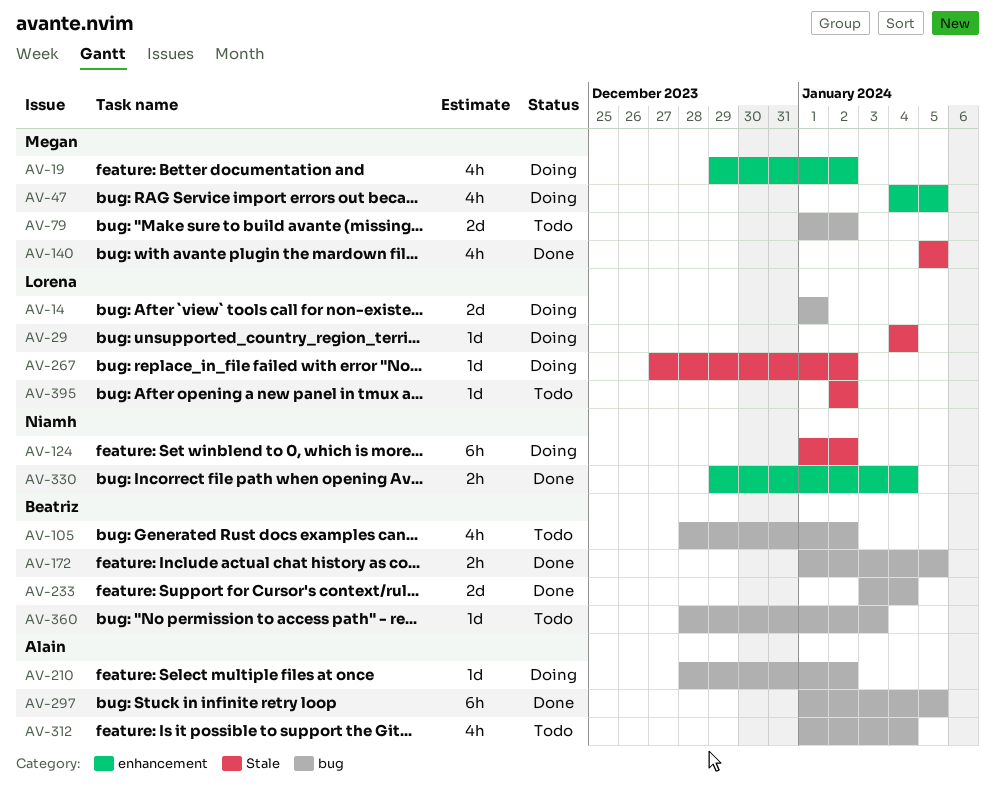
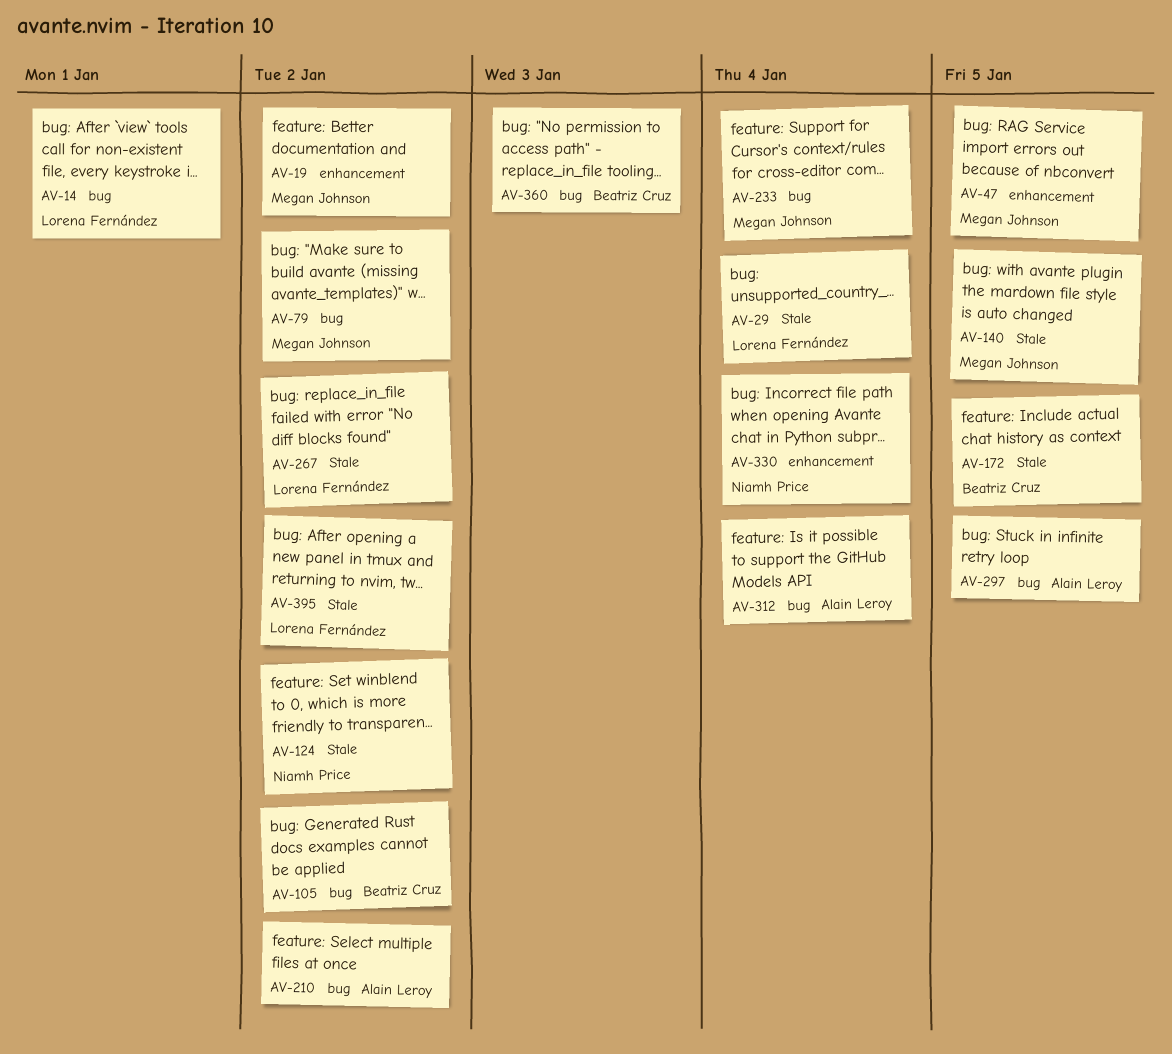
AV-172, label: bug -> Stale
AV-233, owner: Beatriz Cruz -> Megan Johnson

